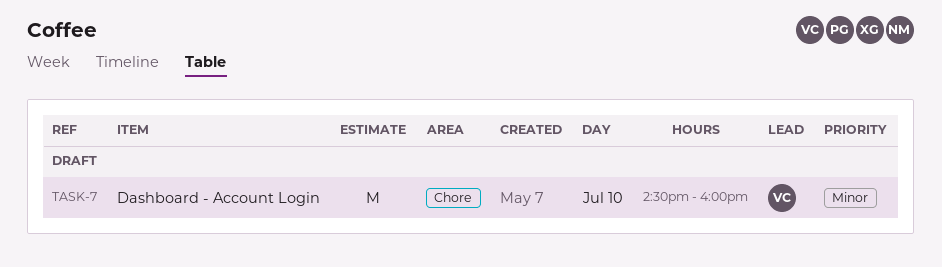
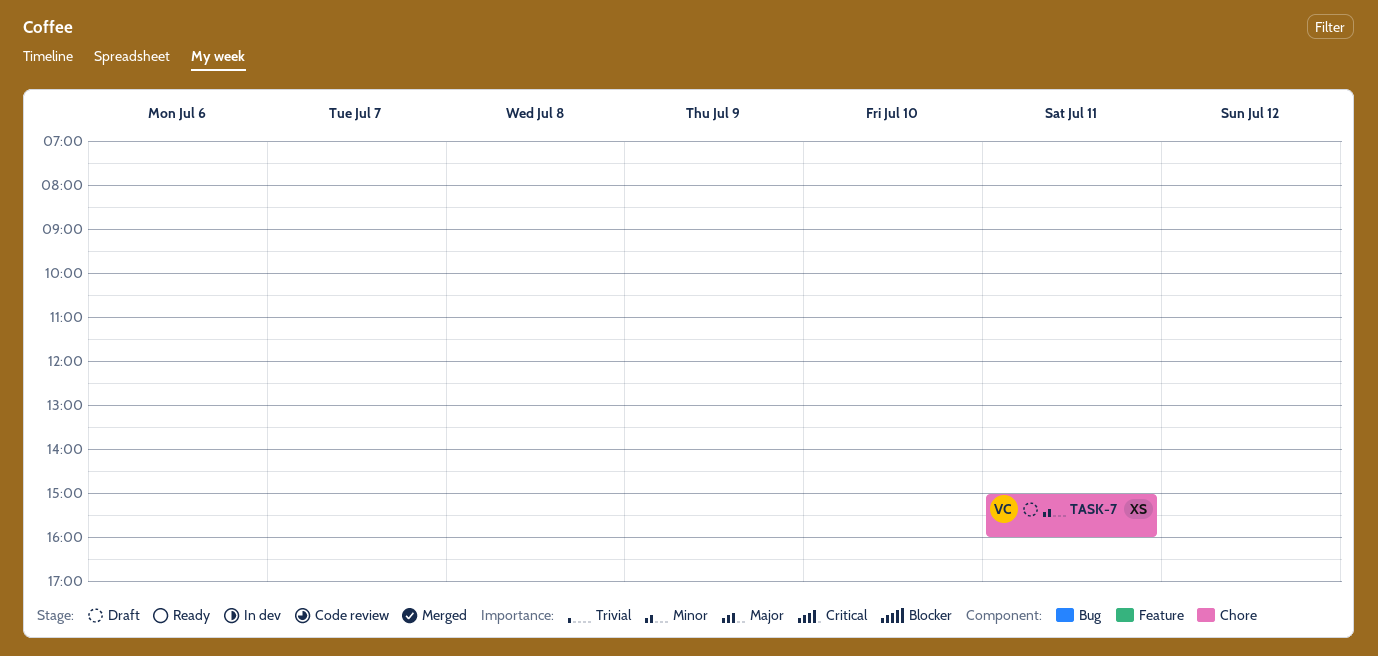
TASK-7, estimate: M -> XS
TASK-7, day: Jul 10 -> Jul 11
TASK-7, begins: 14:30 -> 15:00

